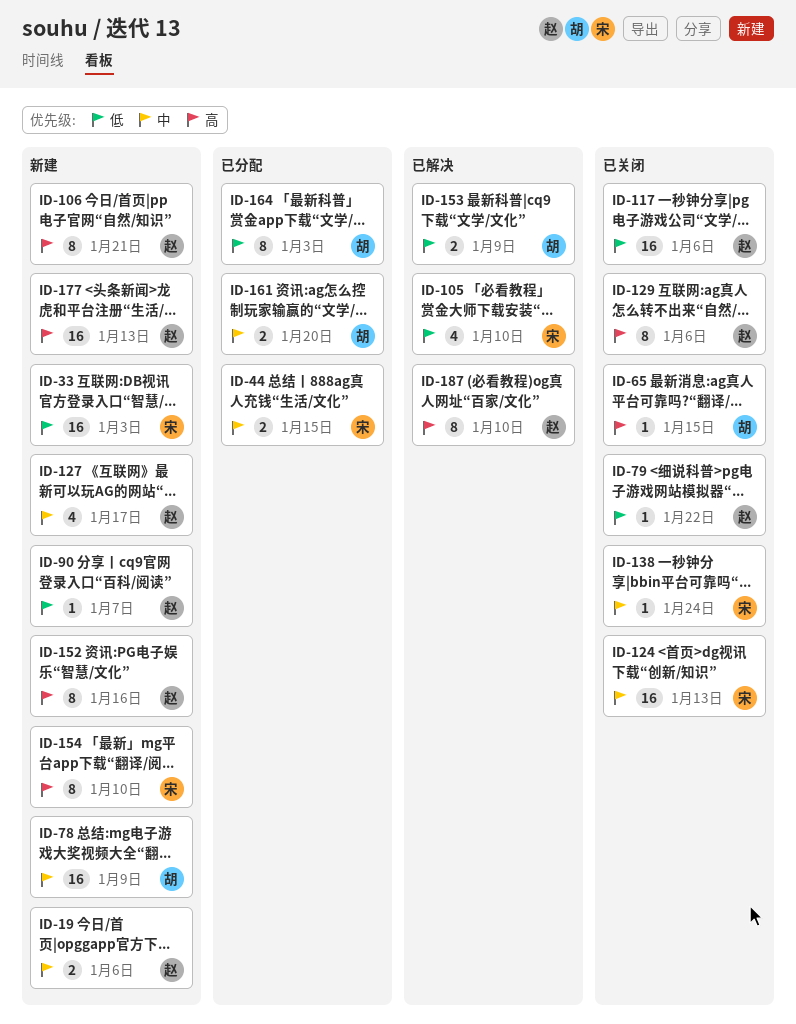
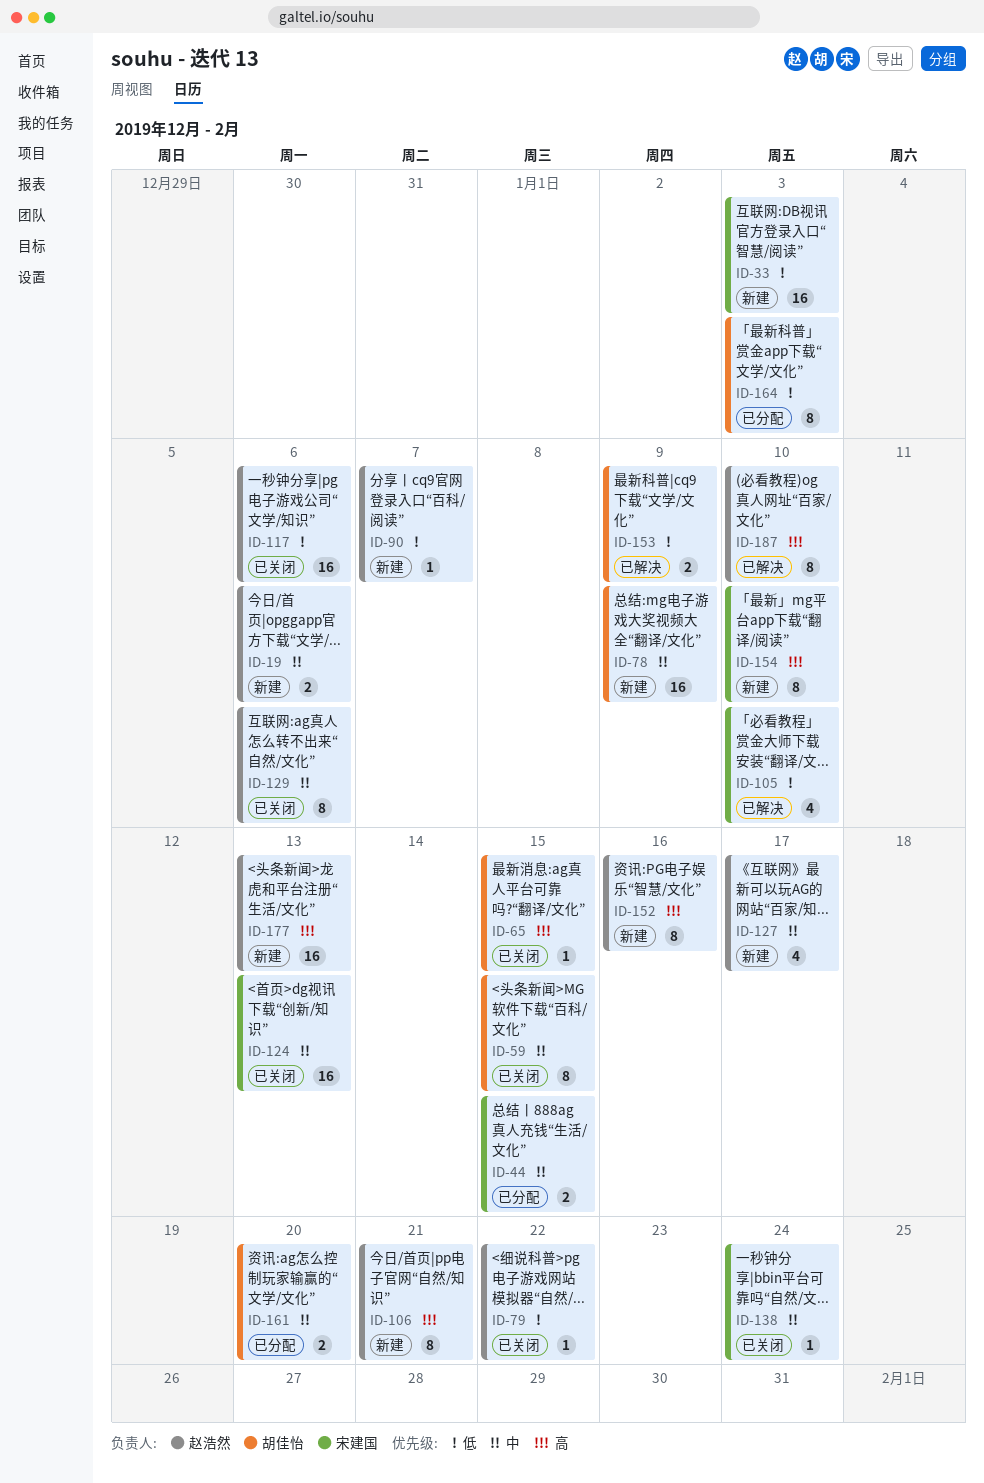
ID-59: none -> present
ID-129, priority: 高 -> 中

